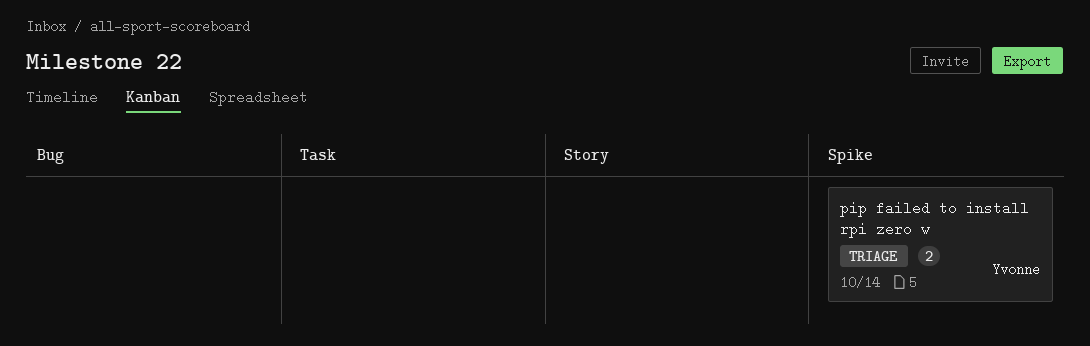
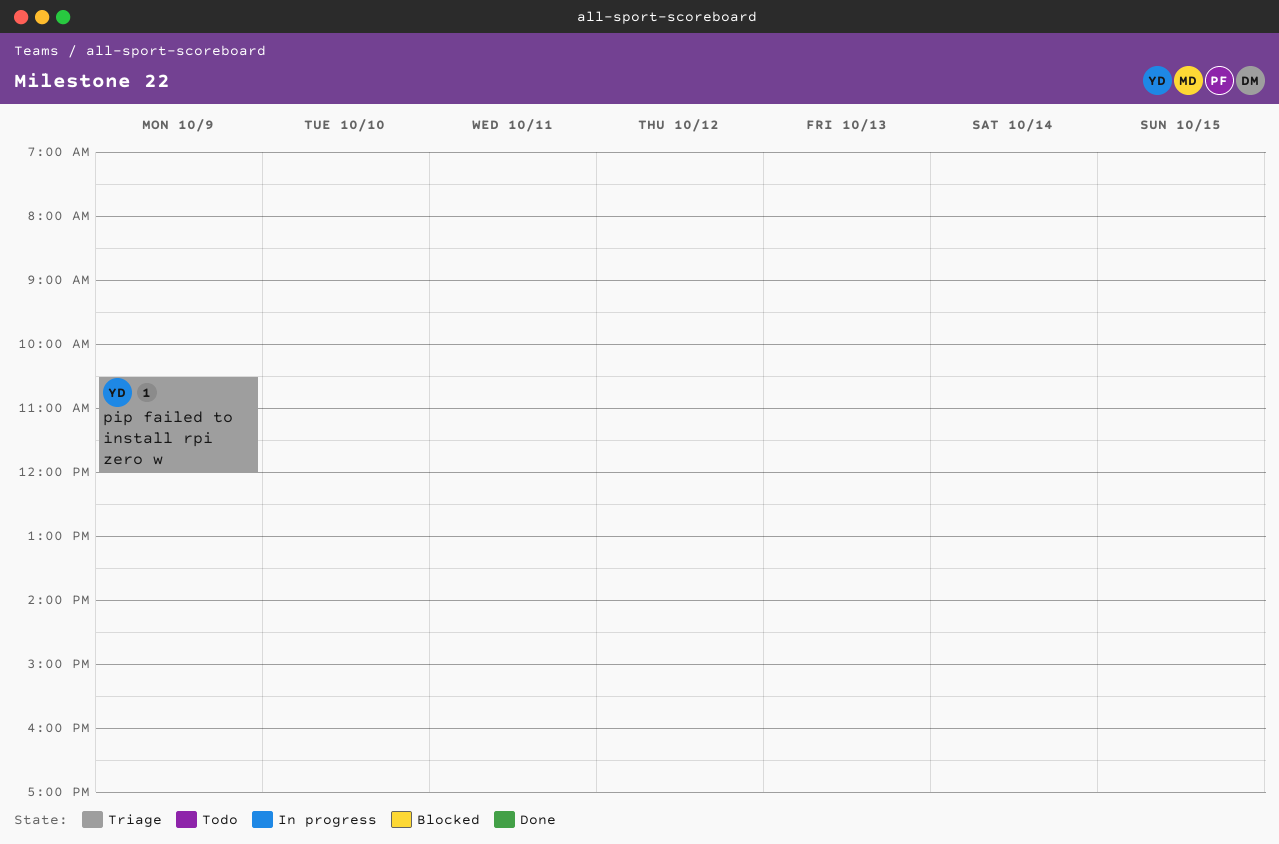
pip failed to install rpi zero w, estimate: 2 -> 1
pip failed to install rpi zero w, day: Oct 14 -> Oct 9

